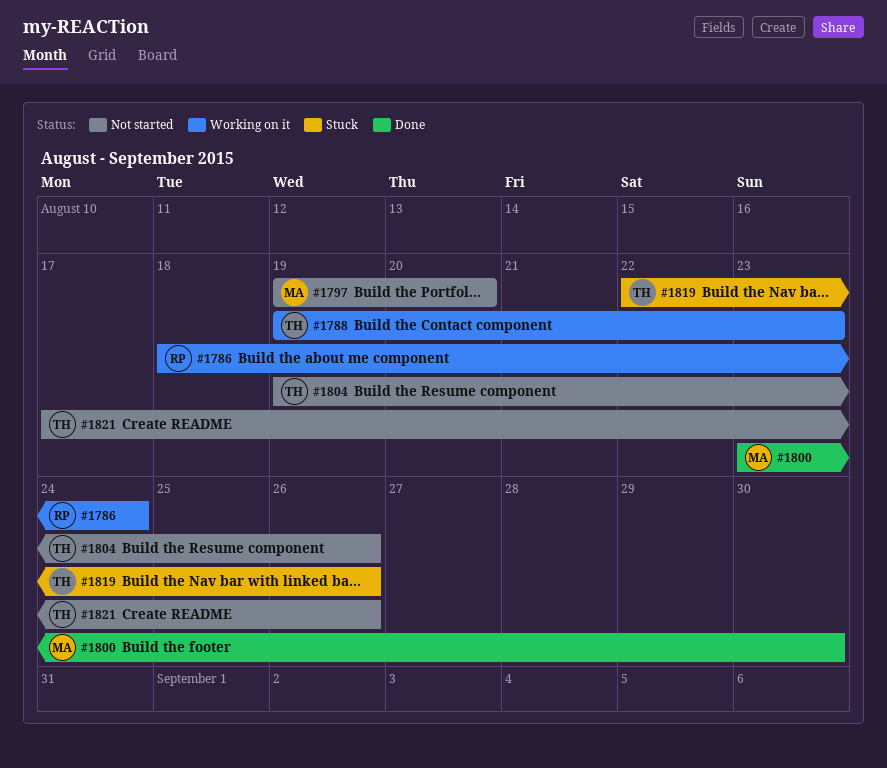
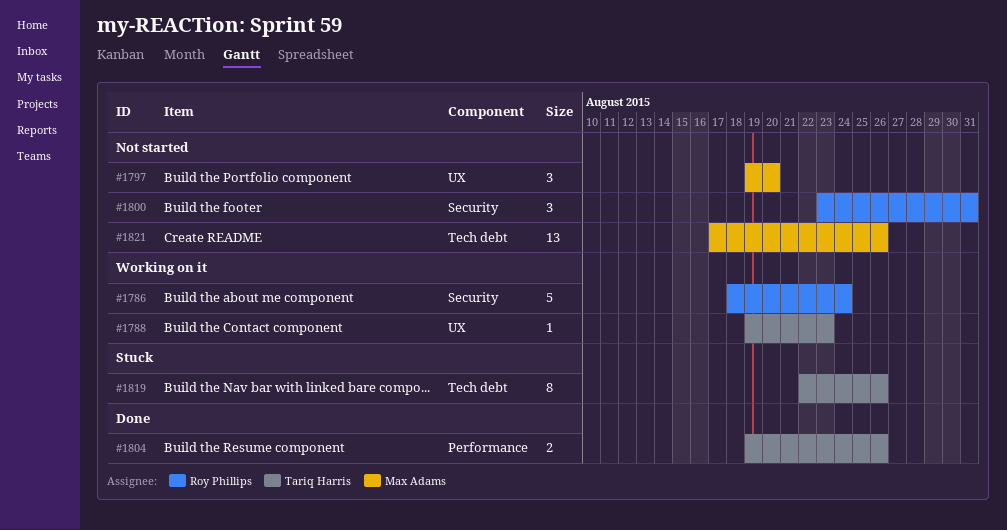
#1800, status: Done -> Not started
#1800, owner: Max Adams -> Roy Phillips
#1800, due: Aug 30 -> Aug 31
#1804, status: Not started -> Done
#1821, owner: Tariq Harris -> Max Adams

